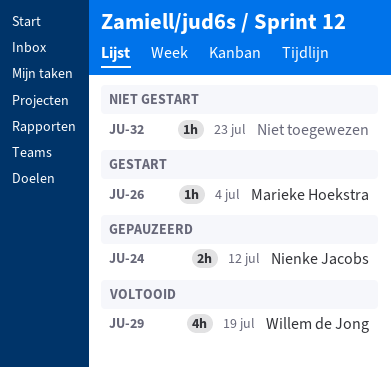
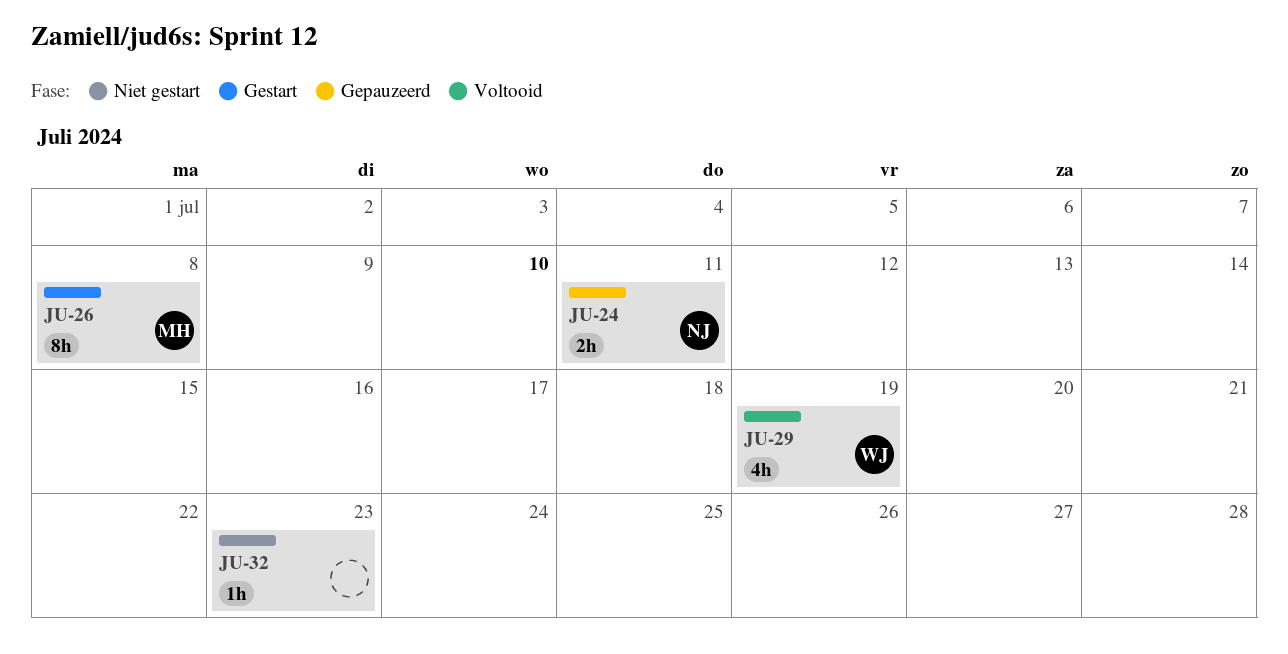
JU-24, due: Jul 12 -> Jul 11
JU-26, estimate: 1h -> 8h
JU-26, due: Jul 4 -> Jul 8

